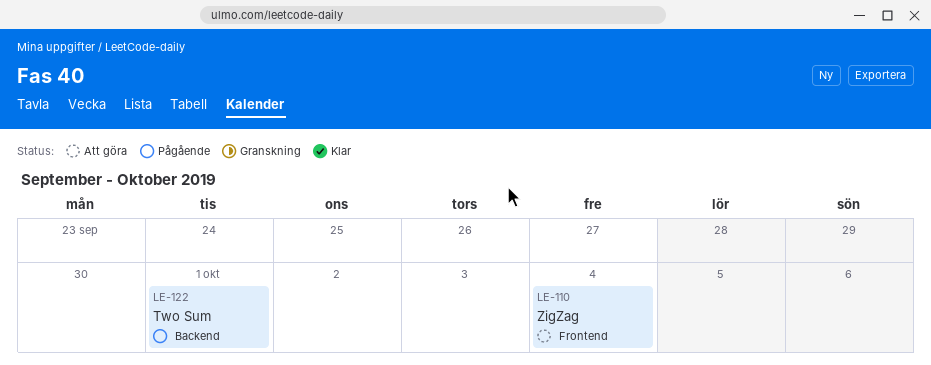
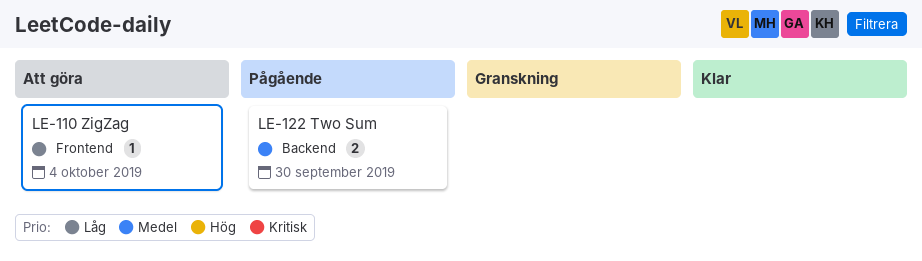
LE-122, due: Oct 1 -> Sep 30

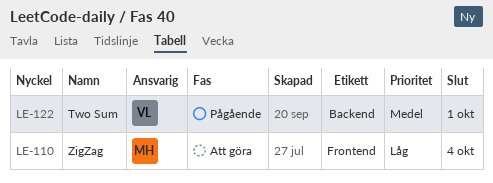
LE-122, due: Sep 30 -> Oct 1

